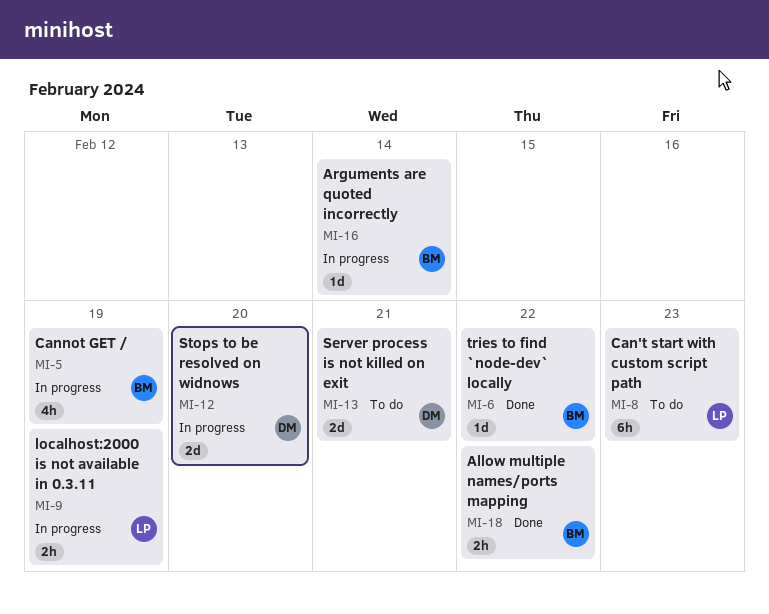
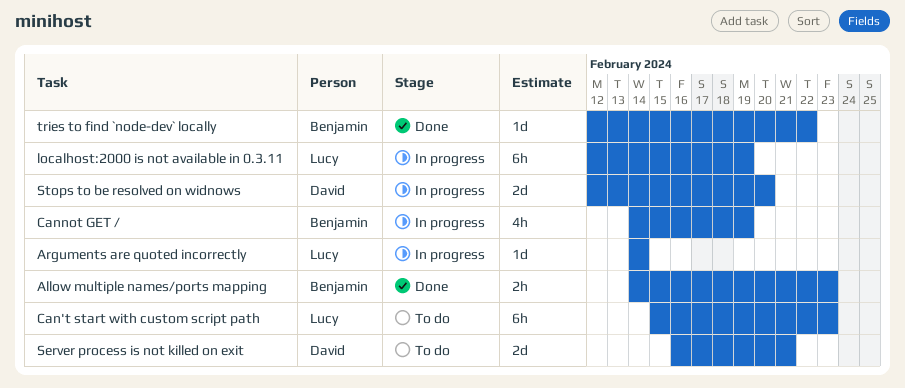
Allow multiple names/ports mapping, due: Feb 22 -> Feb 23
Arguments are quoted incorrectly, owner: Benjamin -> Lucy
localhost:2000 is not available in 0.3.11, estimate: 2h -> 6h

